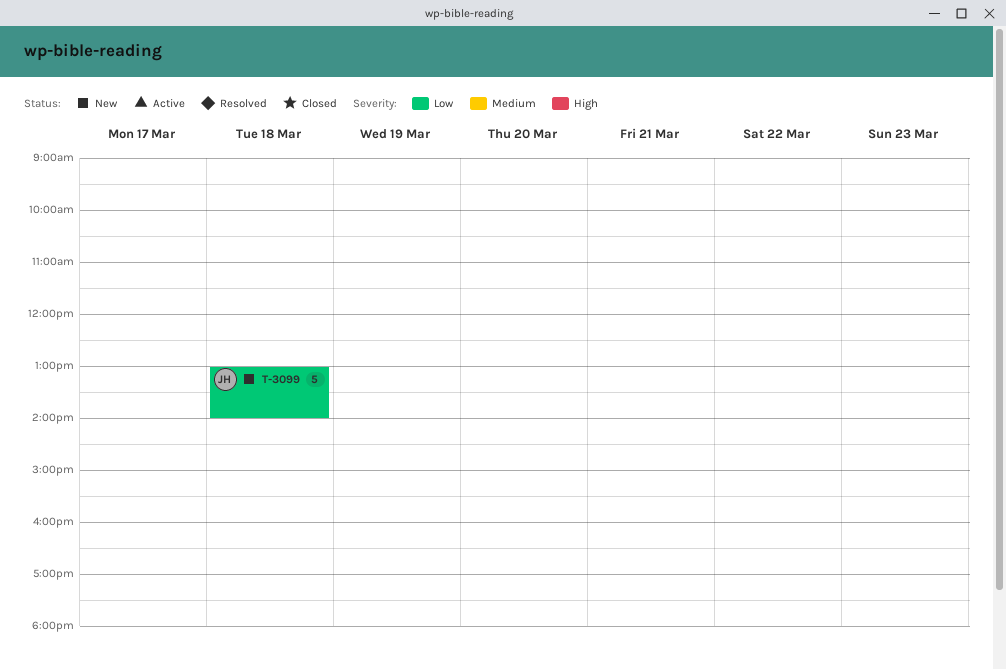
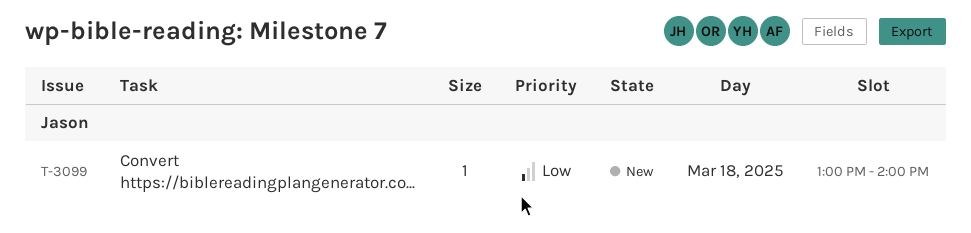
T-3099, estimate: 5 -> 1

